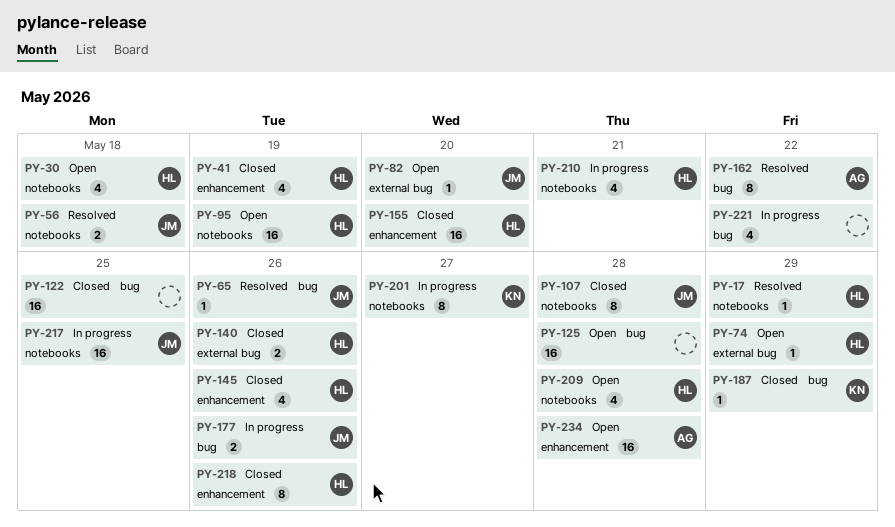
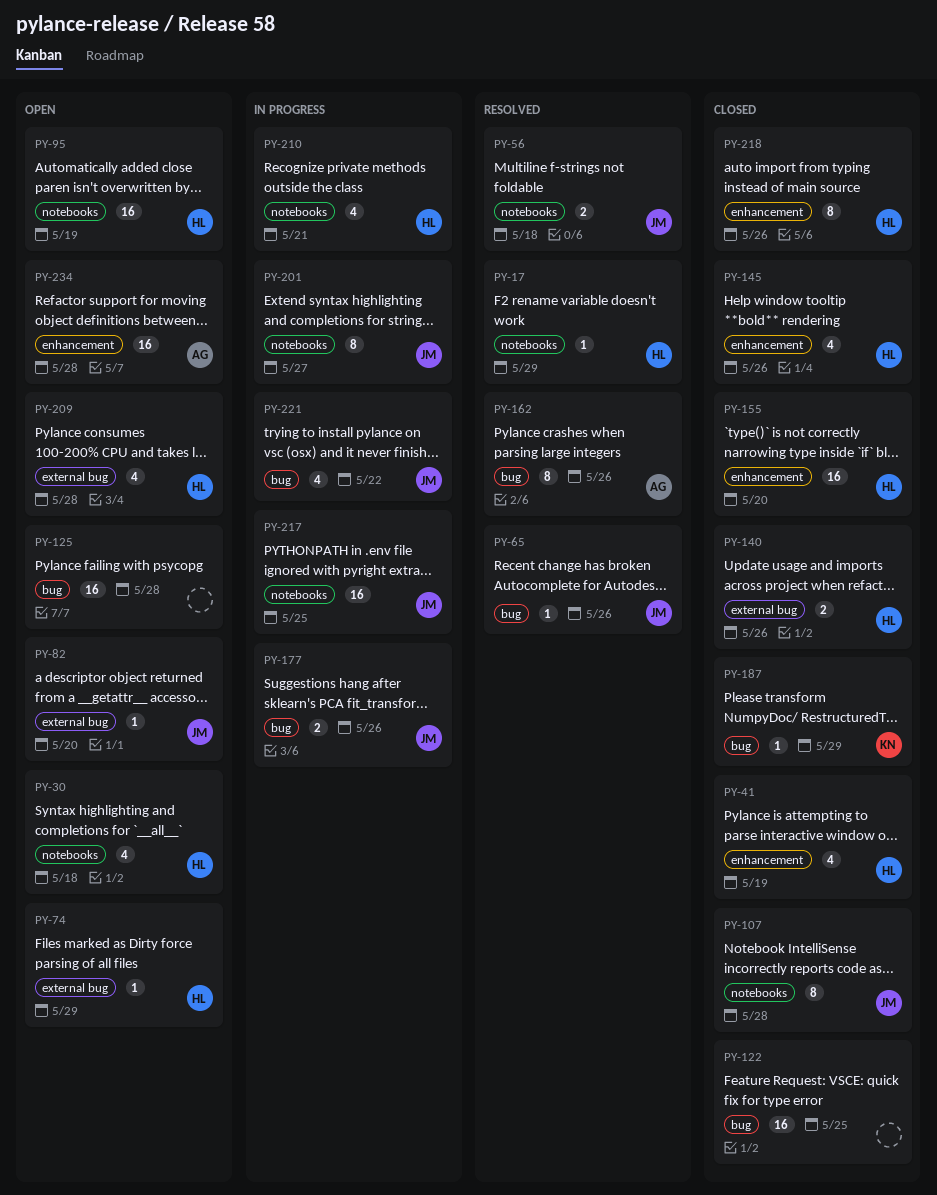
PY-162, due: May 22 -> May 26
PY-201, owner: KN -> JM
PY-209, label: notebooks -> external bug
PY-221, owner: none -> JM

